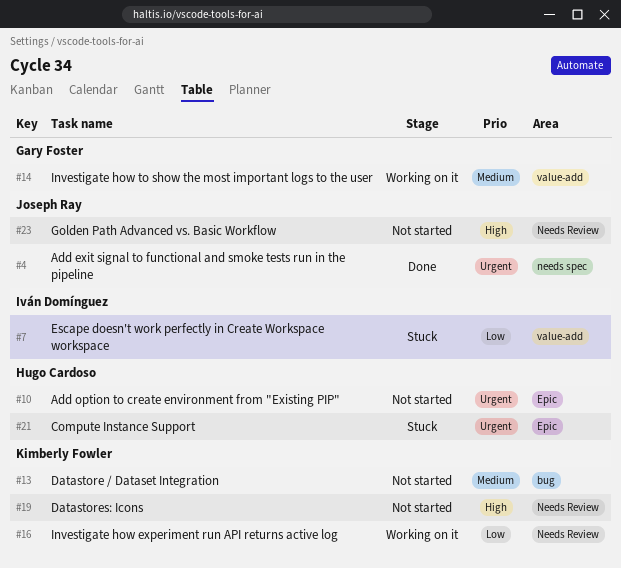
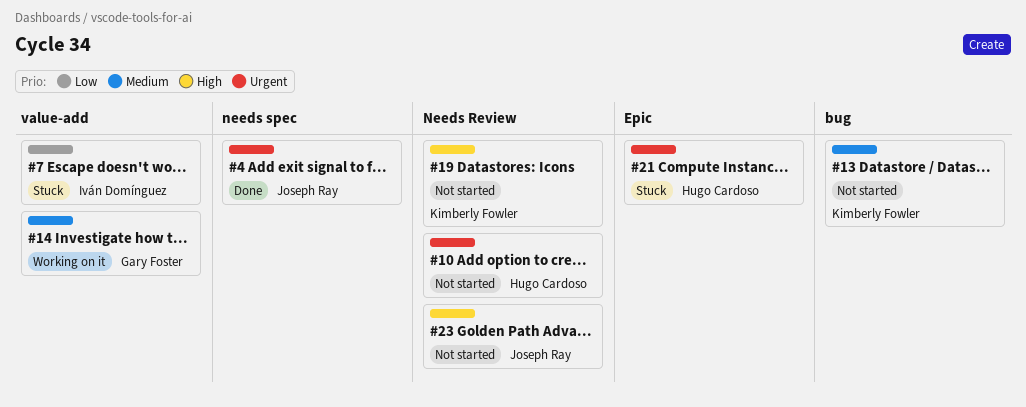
#10, label: Epic -> Needs Review
#16: present -> none

